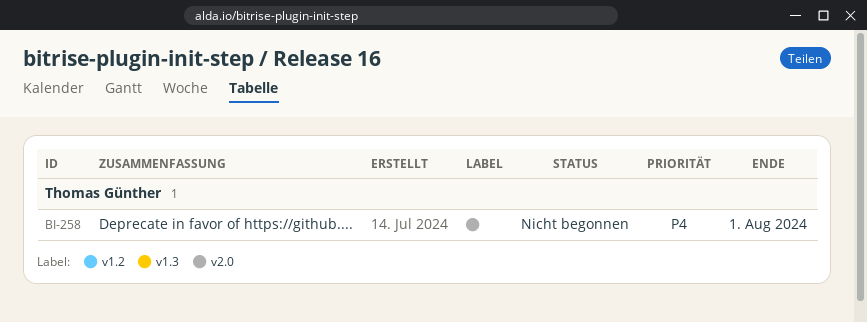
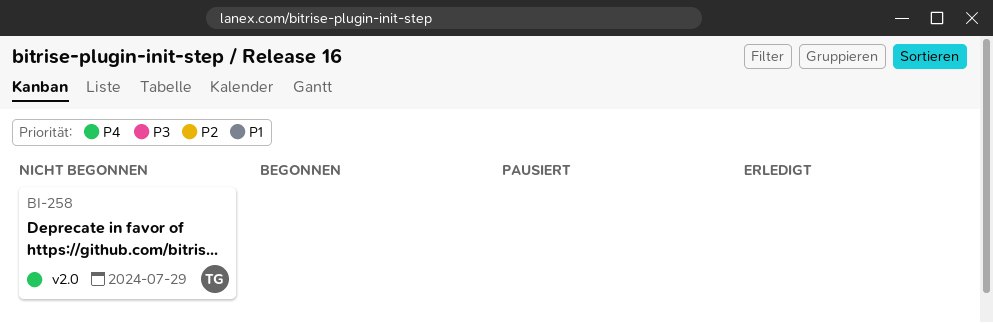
BI-258, due: Aug 1 -> Jul 29

